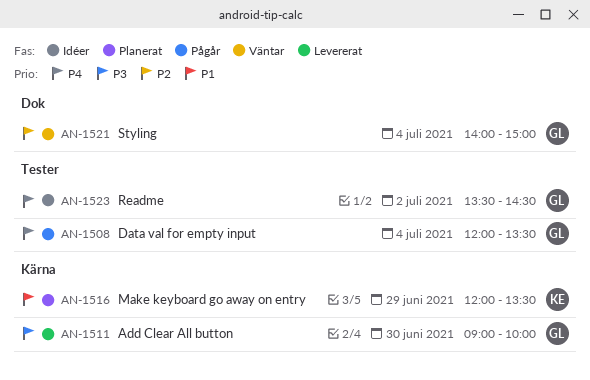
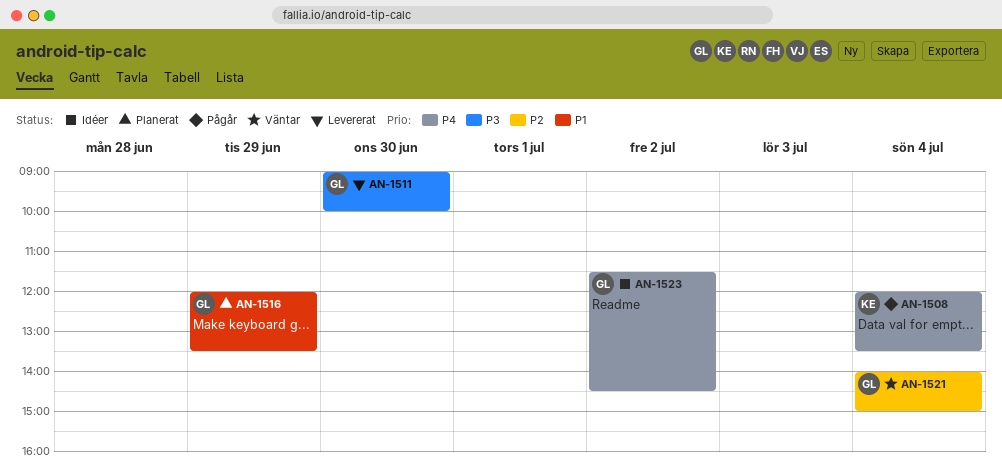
AN-1508, owner: GL -> KE
AN-1516, owner: KE -> GL
AN-1523, begins: 13:30 -> 11:30

